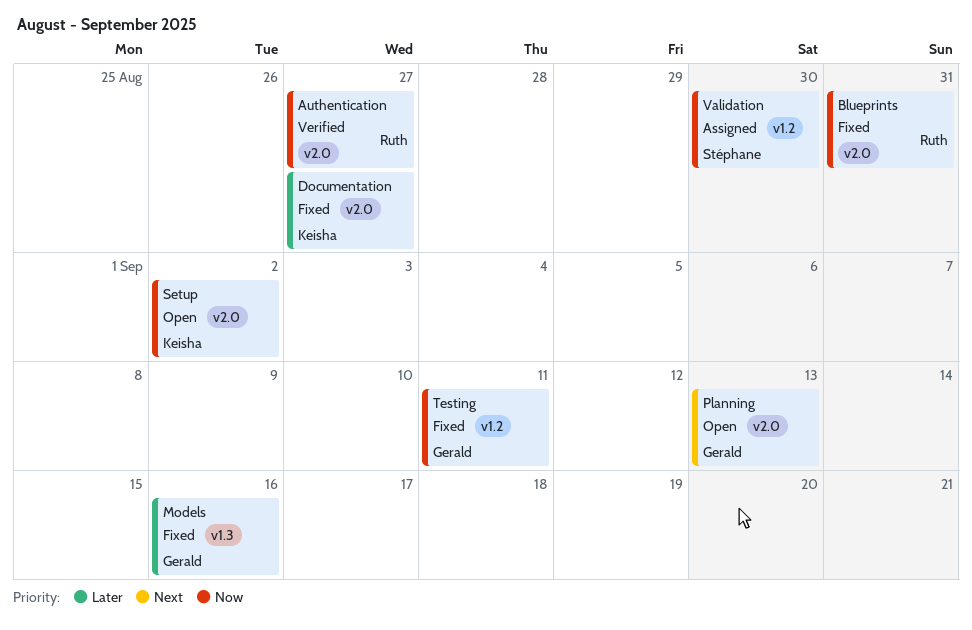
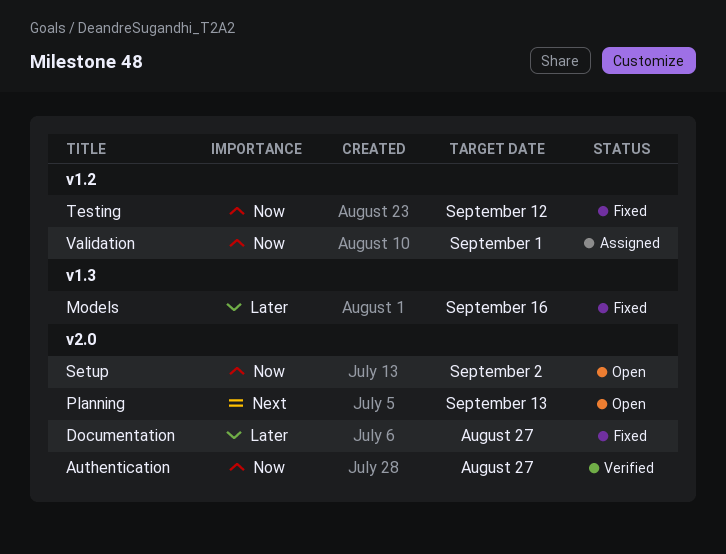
Blueprints: present -> none
Testing, due: Sep 11 -> Sep 12
Validation, due: Aug 30 -> Sep 1

